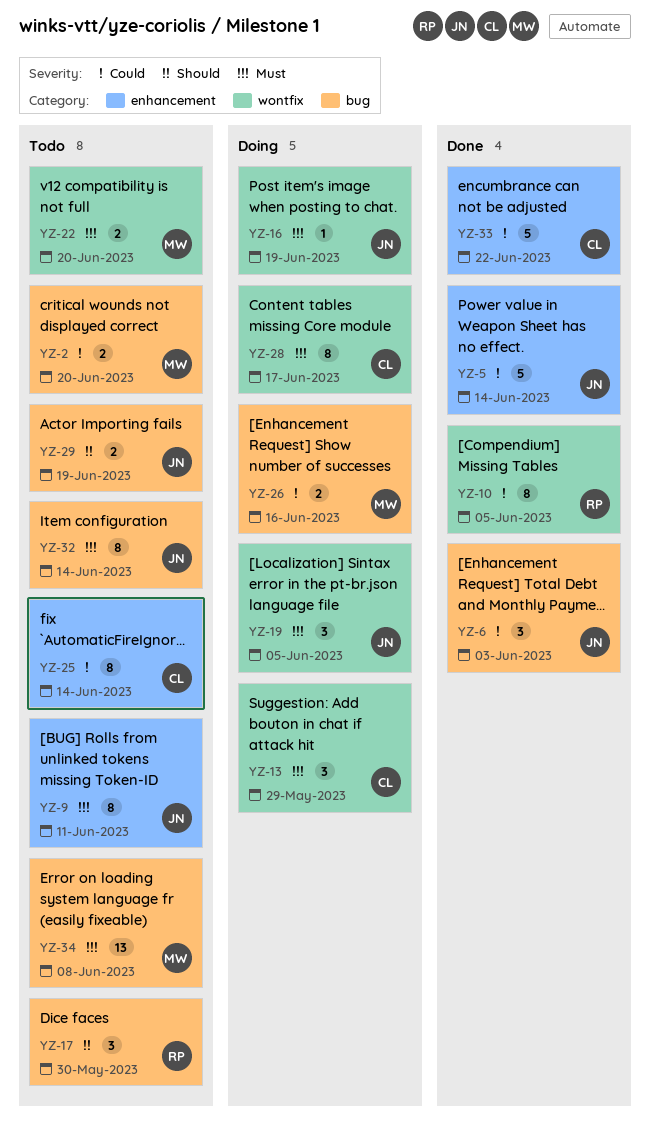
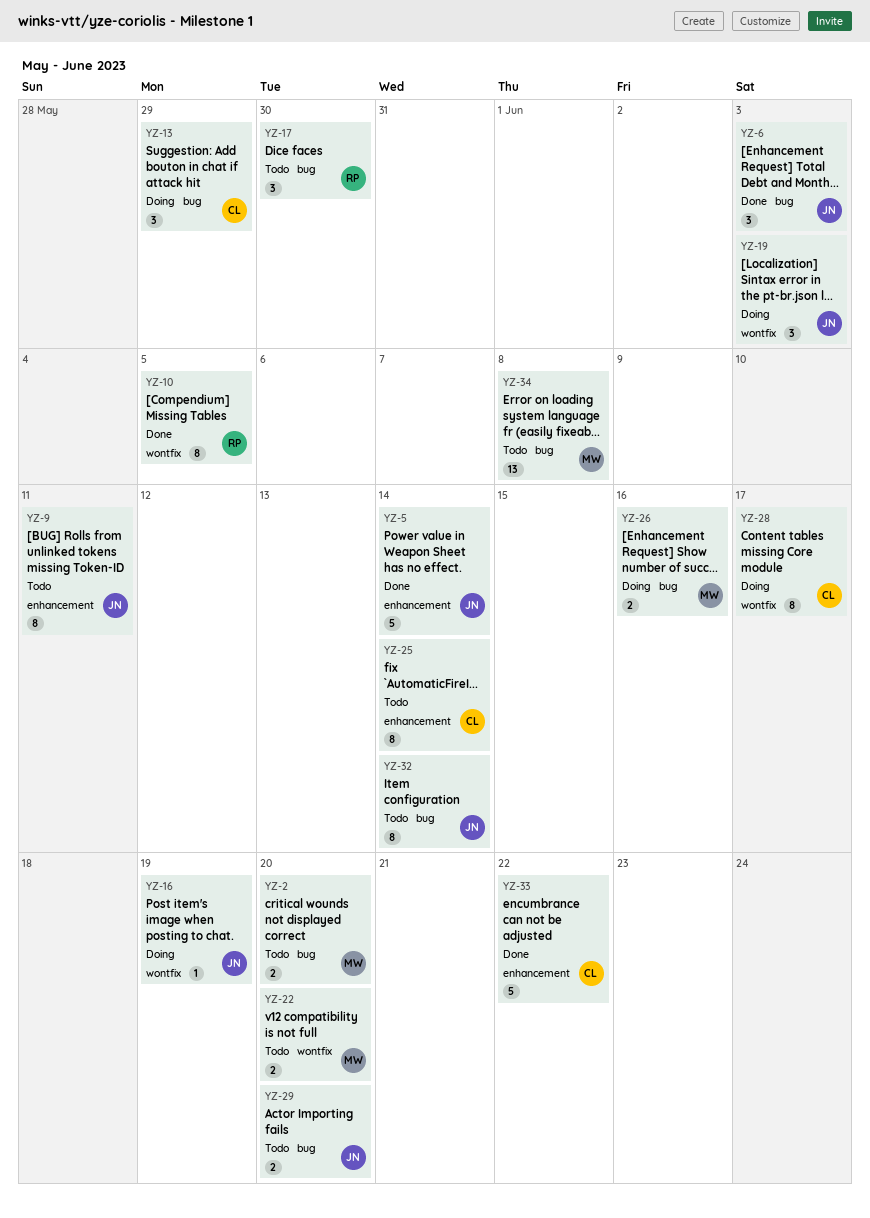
YZ-13, label: wontfix -> bug
YZ-19, due: Jun 5 -> Jun 3
YZ-29, due: Jun 19 -> Jun 20

